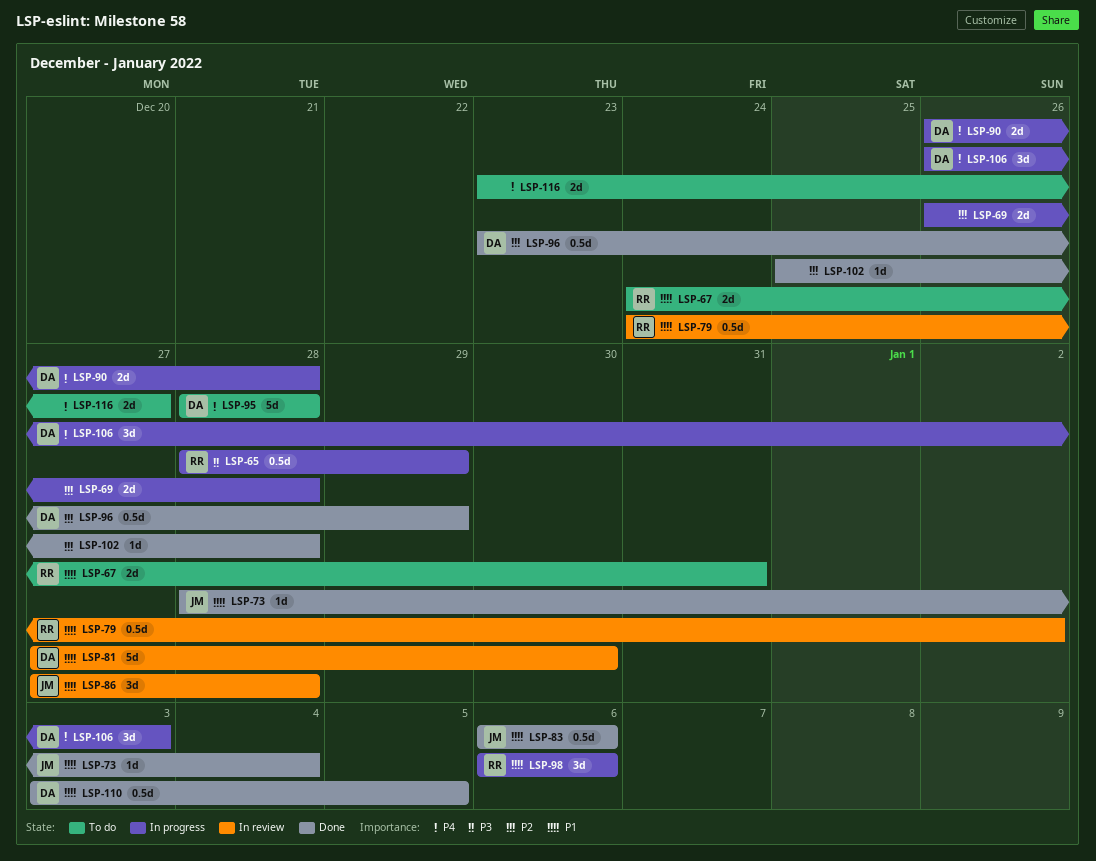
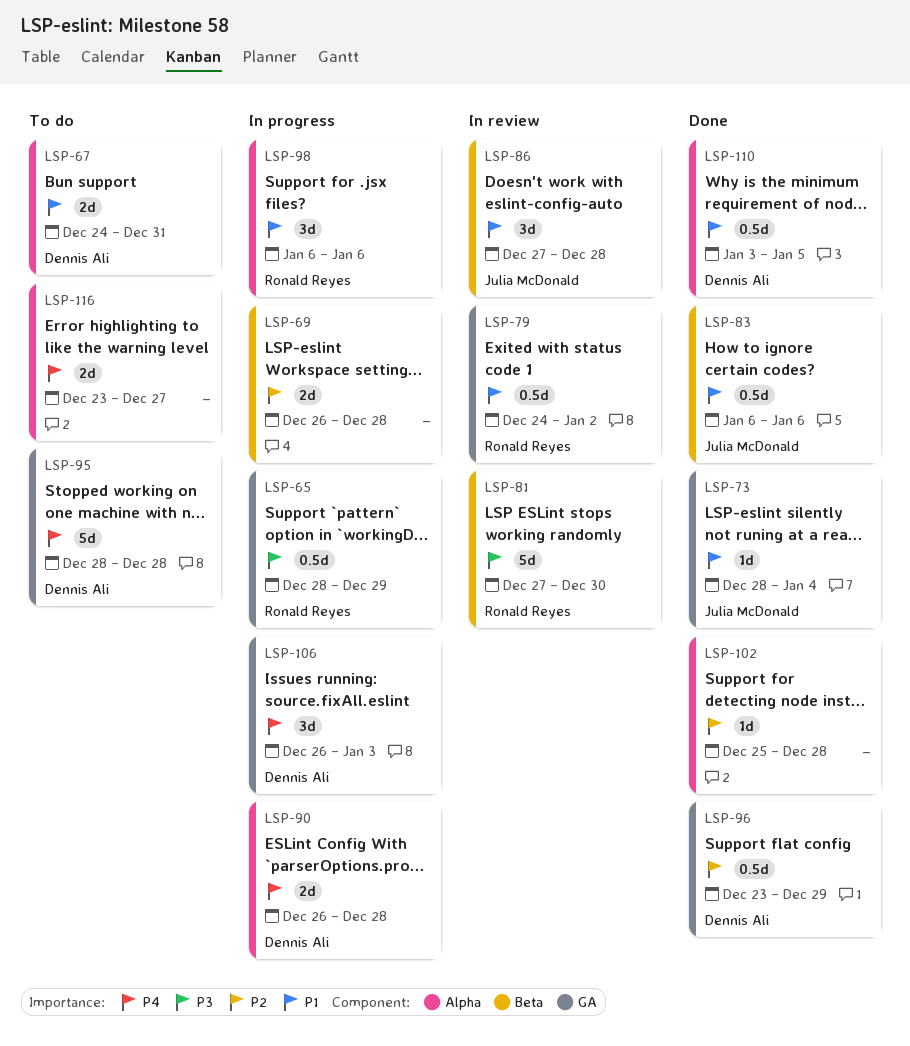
LSP-67, owner: Ronald Reyes -> Dennis Ali
LSP-81, owner: Dennis Ali -> Ronald Reyes
LSP-81, priority: P1 -> P3

